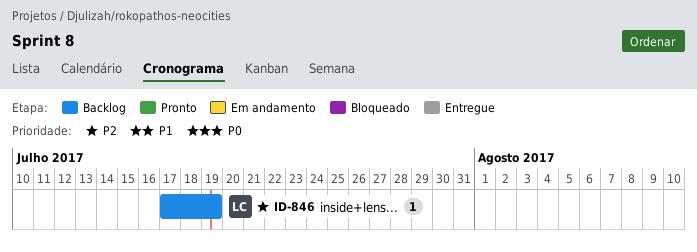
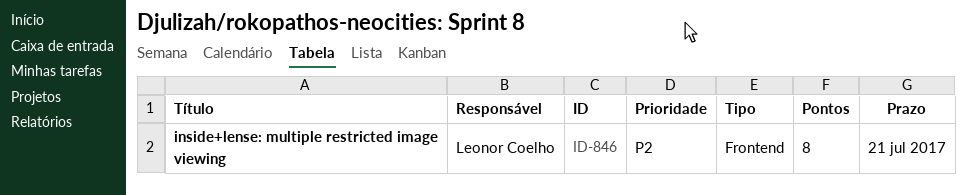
ID-846, estimate: 1 -> 8
ID-846, due: Jul 19 -> Jul 21

